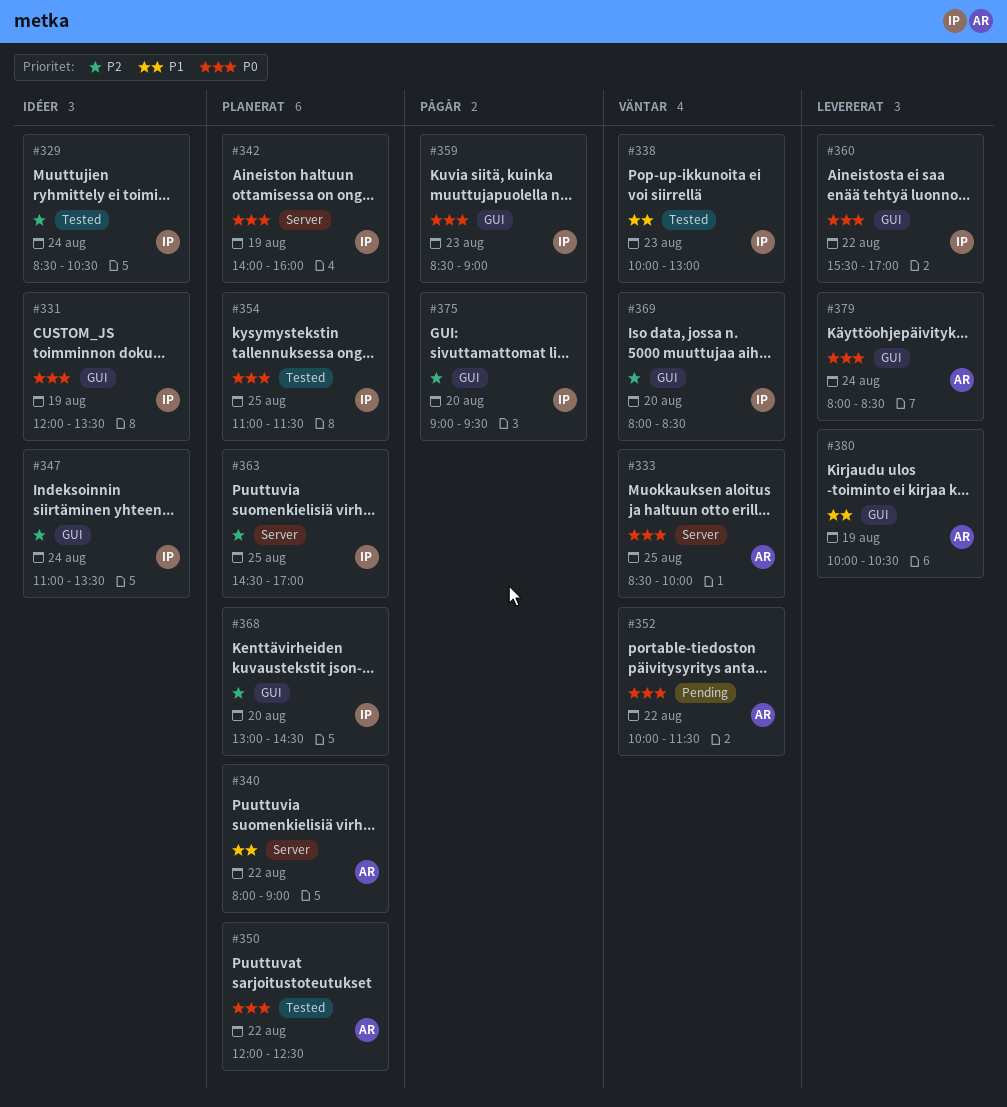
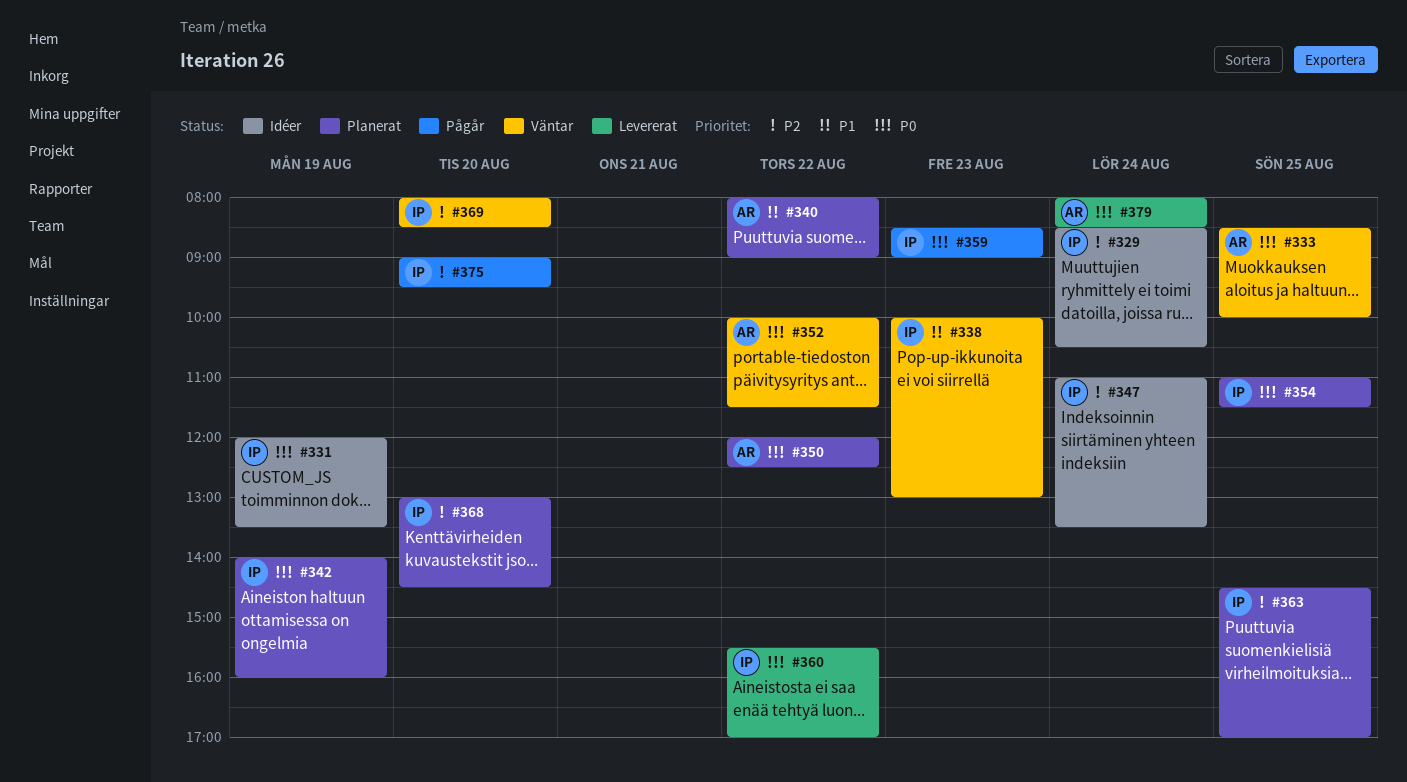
#380: present -> none

